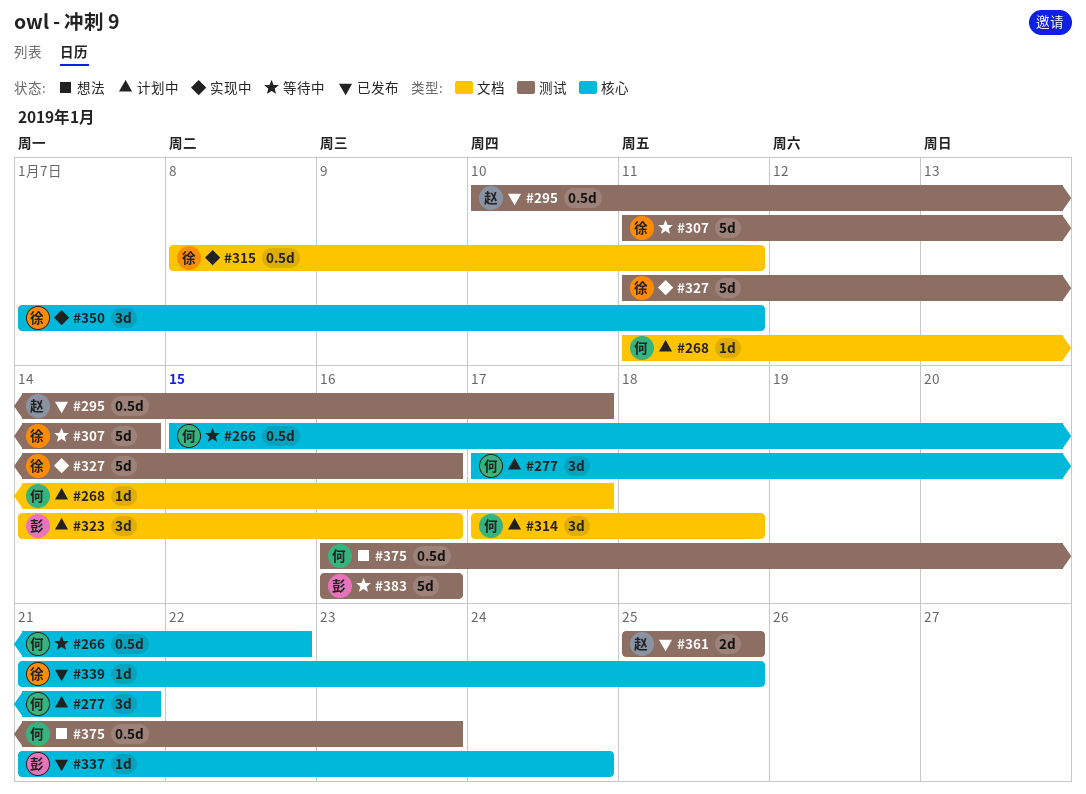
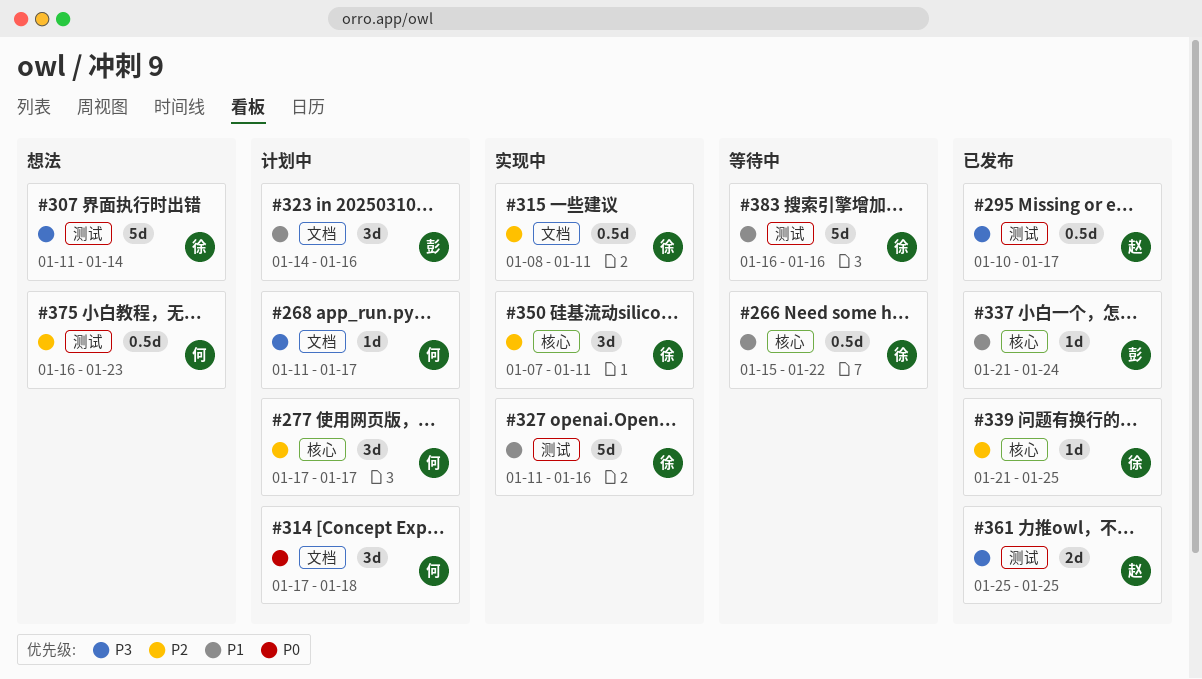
#266, owner: 何 -> 徐
#277, due: Jan 21 -> Jan 17
#307, status: 等待中 -> 想法
#383, owner: 彭 -> 徐

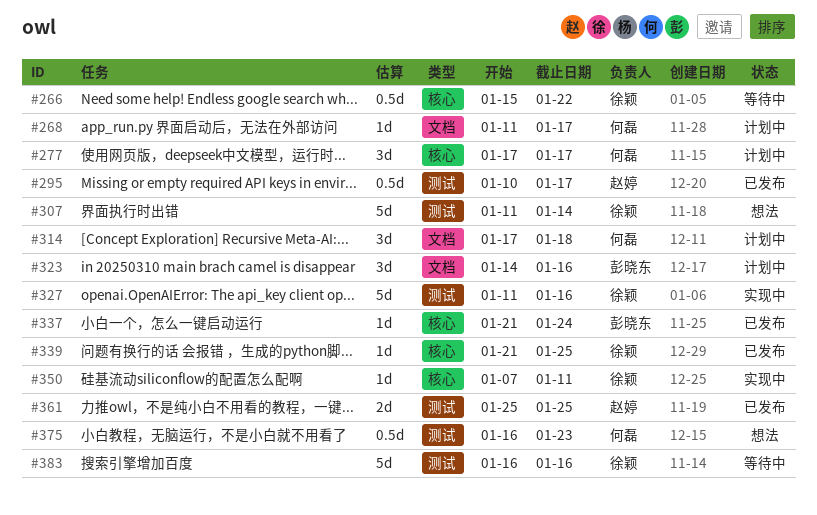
#315: present -> none
#350, estimate: 3d -> 1d

